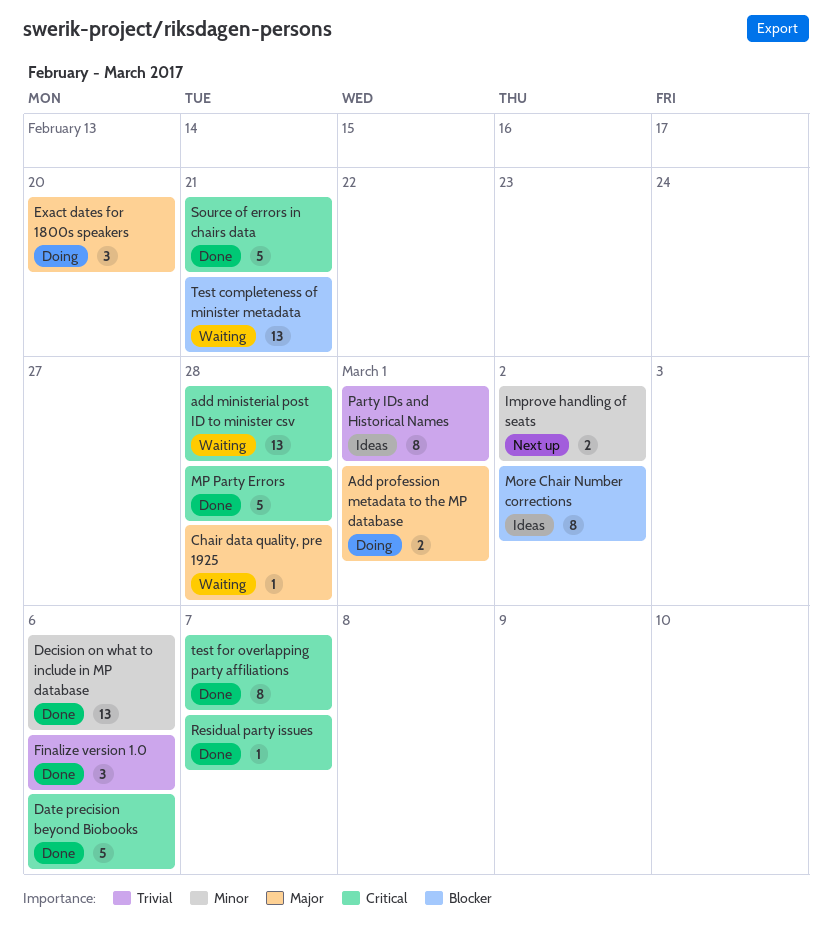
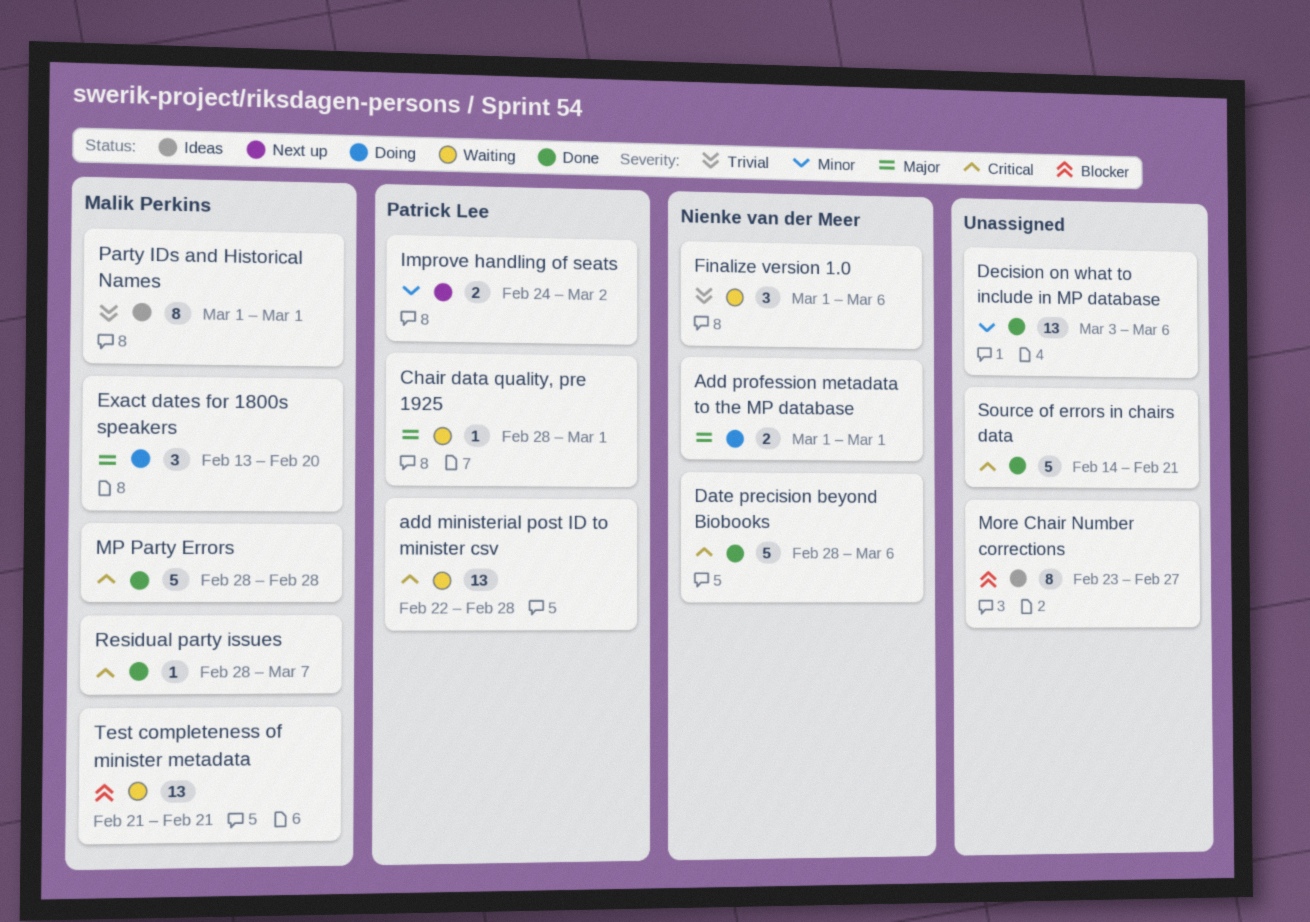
Chair data quality, pre 1925, due: Feb 28 -> Mar 1
Finalize version 1.0, status: Done -> Waiting
More Chair Number corrections, due: Mar 2 -> Feb 27
test for overlapping party affiliations: present -> none

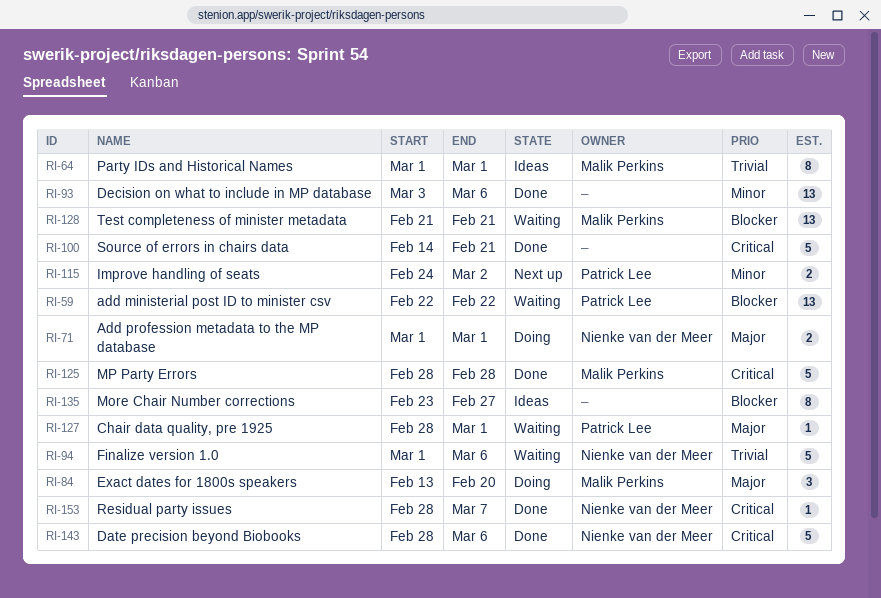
add ministerial post ID to minister csv, priority: Critical -> Blocker
add ministerial post ID to minister csv, due: Feb 28 -> Feb 22
Finalize version 1.0, estimate: 3 -> 5
Residual party issues, owner: Malik Perkins -> Nienke van der Meer

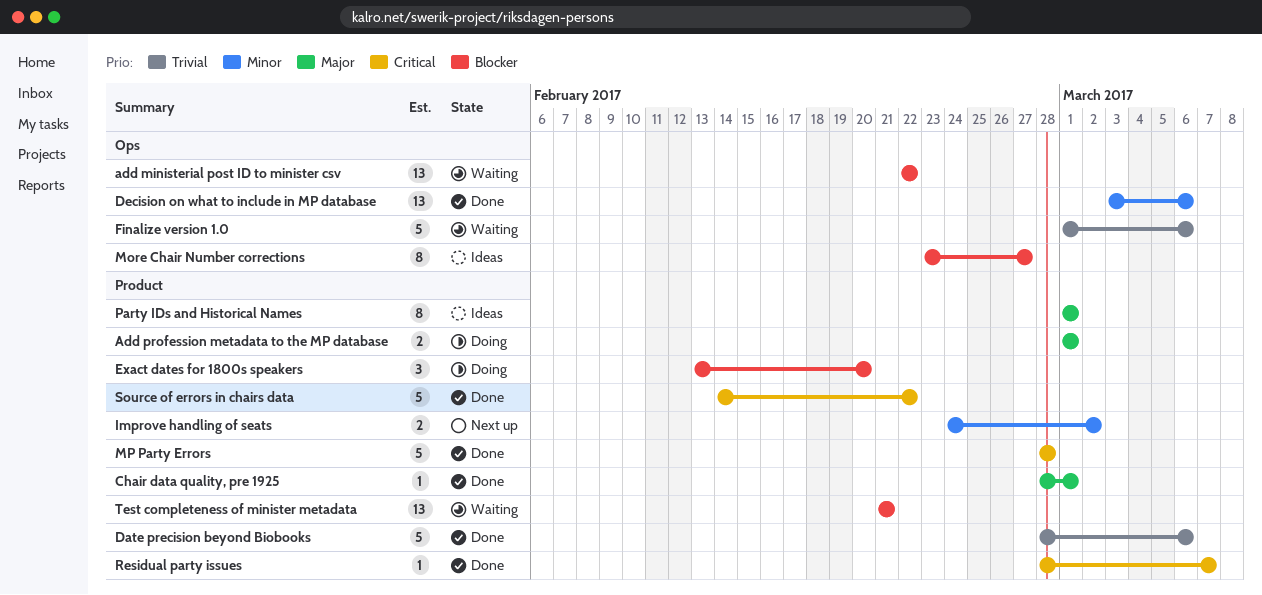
Chair data quality, pre 1925, status: Waiting -> Done
Date precision beyond Biobooks, priority: Critical -> Trivial
Exact dates for 1800s speakers, priority: Major -> Blocker
Party IDs and Historical Names, priority: Trivial -> Major
Source of errors in chairs data, due: Feb 21 -> Feb 22

